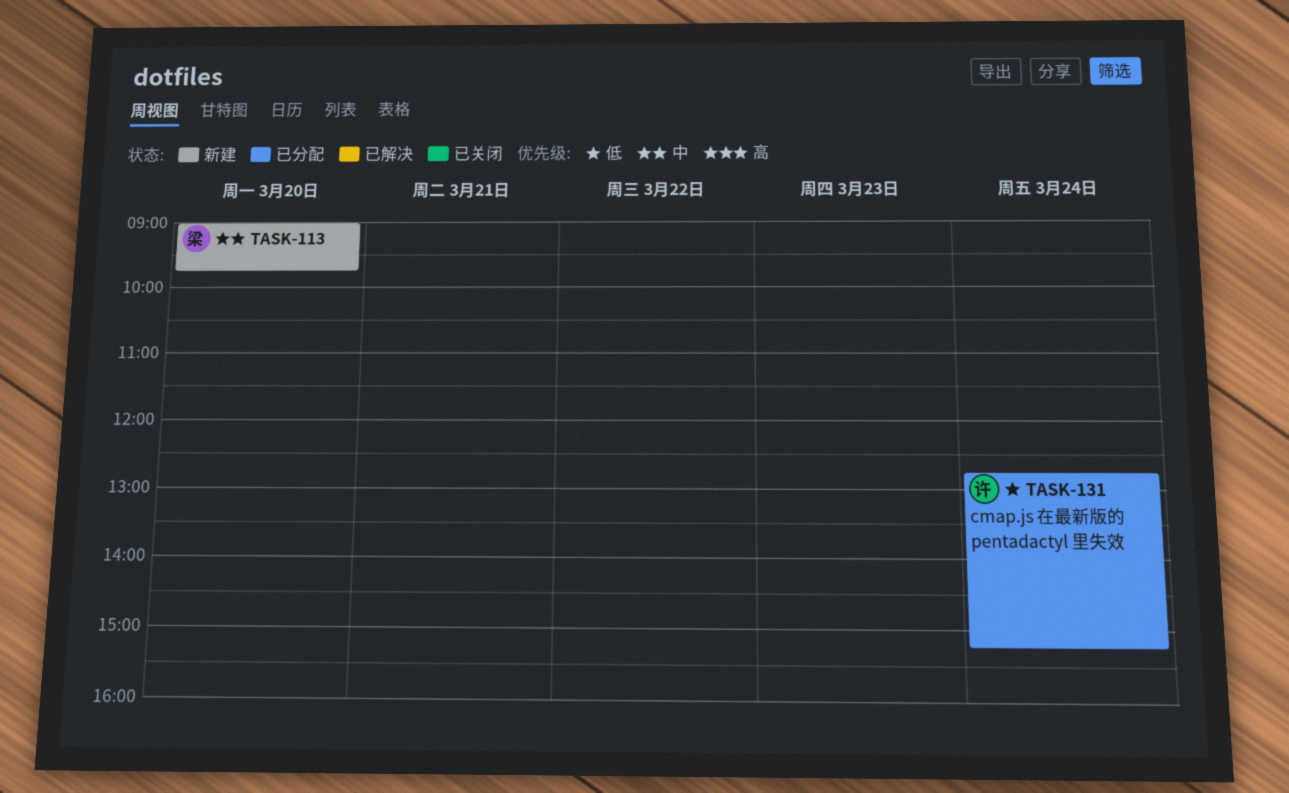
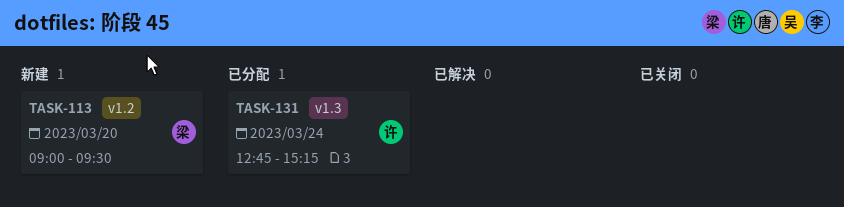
TASK-113, ends: 09:45 -> 09:30

